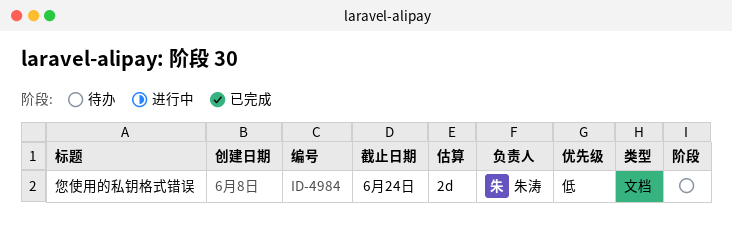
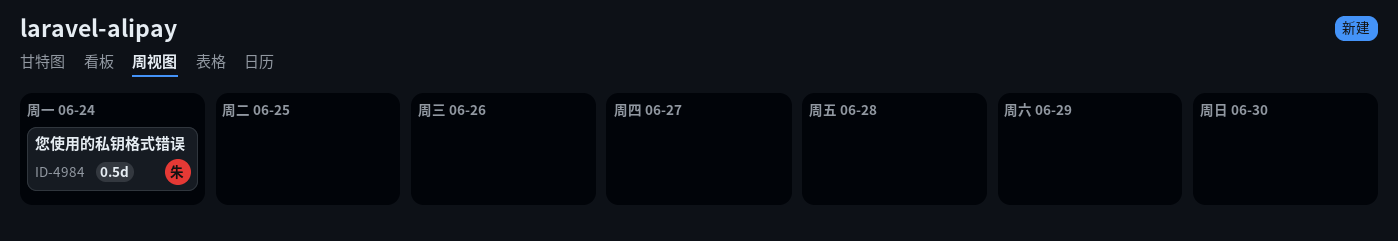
ID-4984, estimate: 2d -> 0.5d

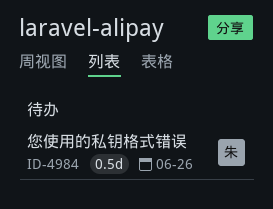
ID-4984, due: Jun 24 -> Jun 26

